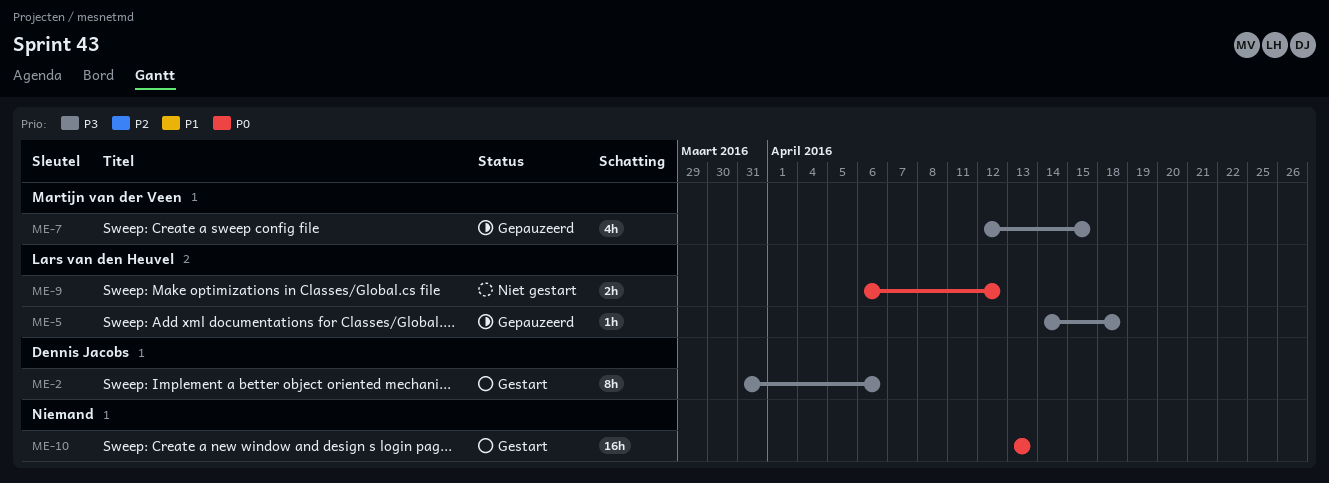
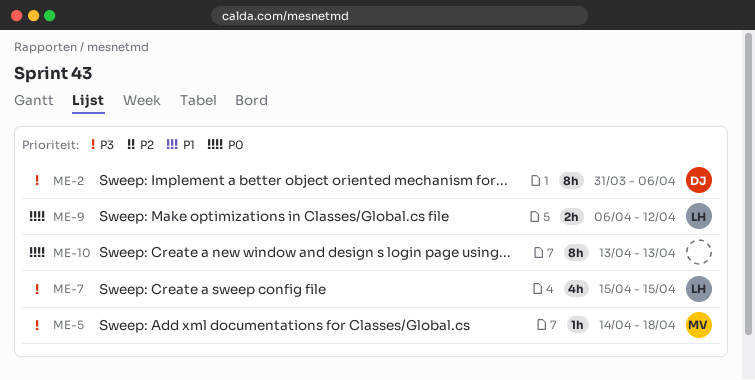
ME-5, owner: Lars van den Heuvel -> Martijn van der Veen
ME-7, owner: Martijn van der Veen -> Lars van den Heuvel
ME-7, start: Apr 12 -> Apr 15
ME-10, estimate: 16h -> 8h

